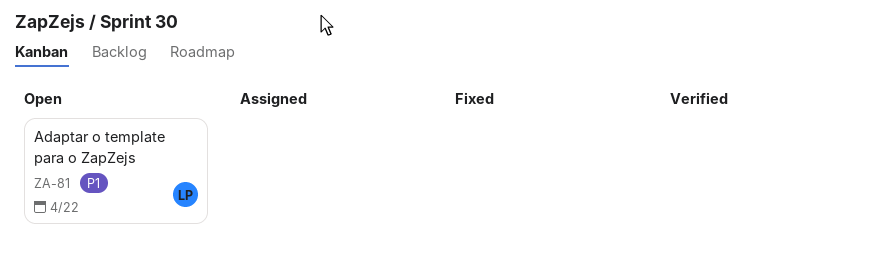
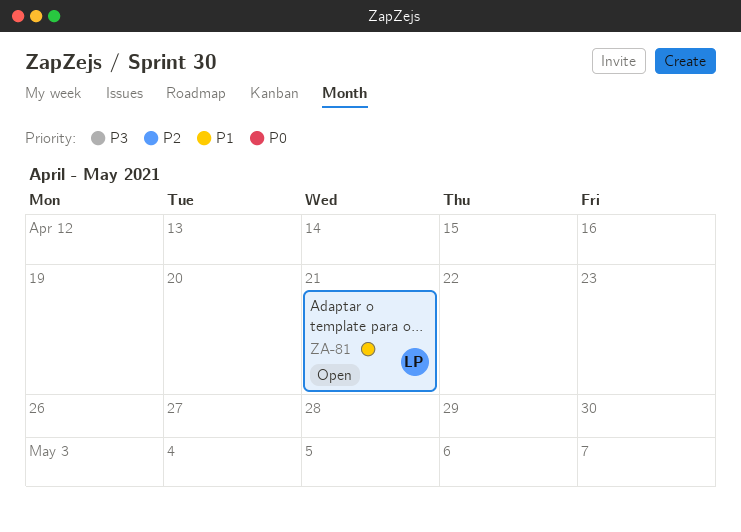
ZA-81, due: Apr 22 -> Apr 21

